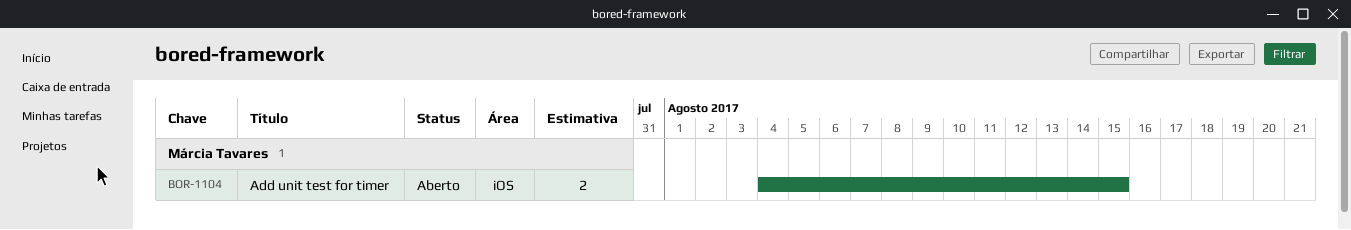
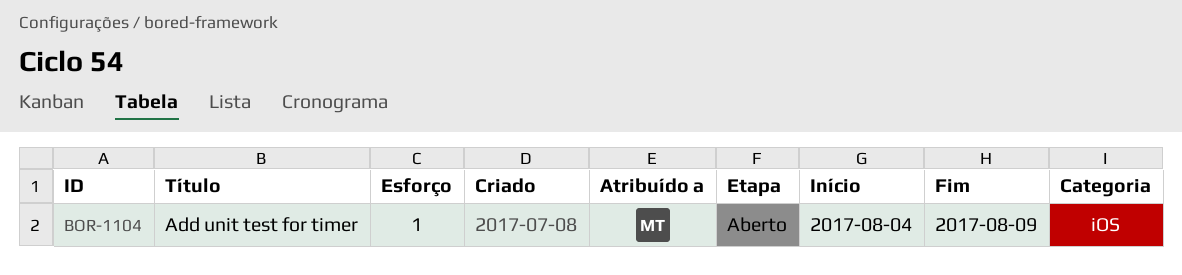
BOR-1104, estimate: 2 -> 1
BOR-1104, due: Aug 15 -> Aug 9

